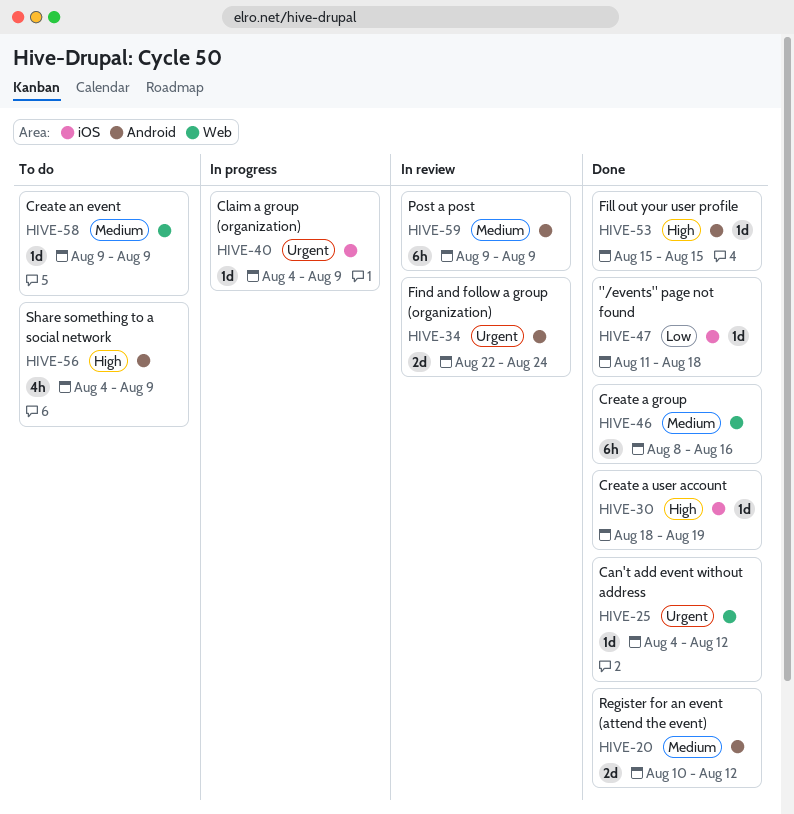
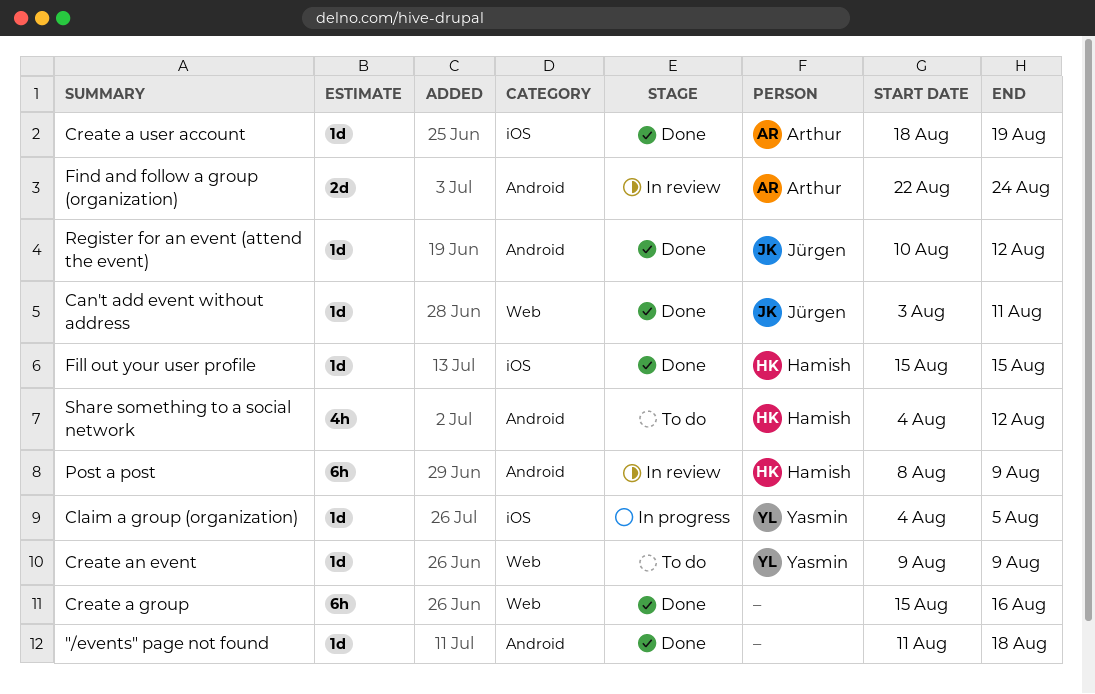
"/events" page not found, label: iOS -> Android
Can't add event without address, start: Aug 4 -> Aug 3
Can't add event without address, due: Aug 12 -> Aug 11
Claim a group (organization), due: Aug 9 -> Aug 5
Create a group, start: Aug 8 -> Aug 15
Fill out your user profile, label: Android -> iOS
Post a post, start: Aug 9 -> Aug 8
Register for an event (attend the event), estimate: 2d -> 1d
Share something to a social network, due: Aug 9 -> Aug 12

